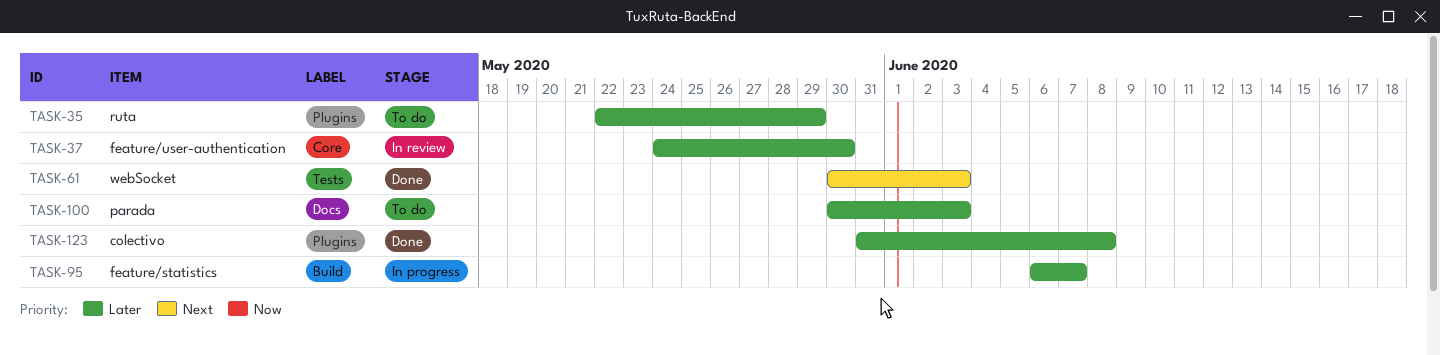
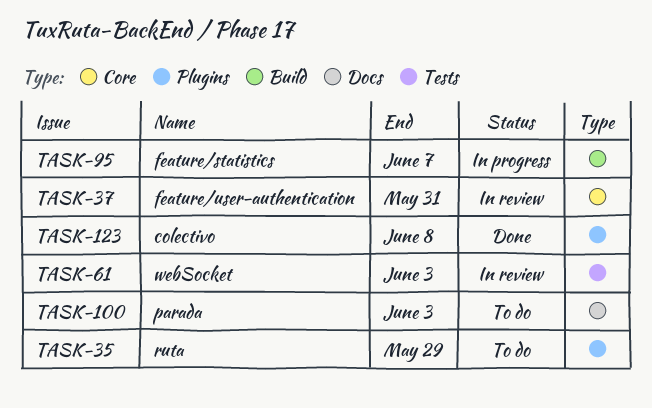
TASK-37, due: May 30 -> May 31
TASK-61, status: Done -> In review

